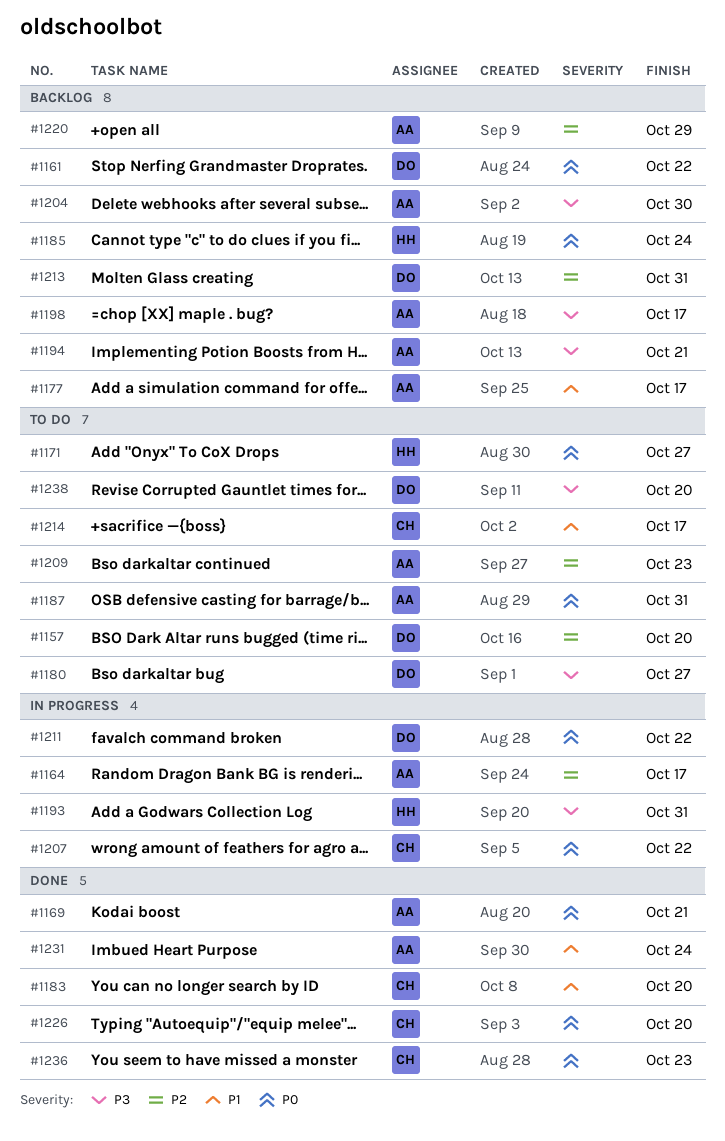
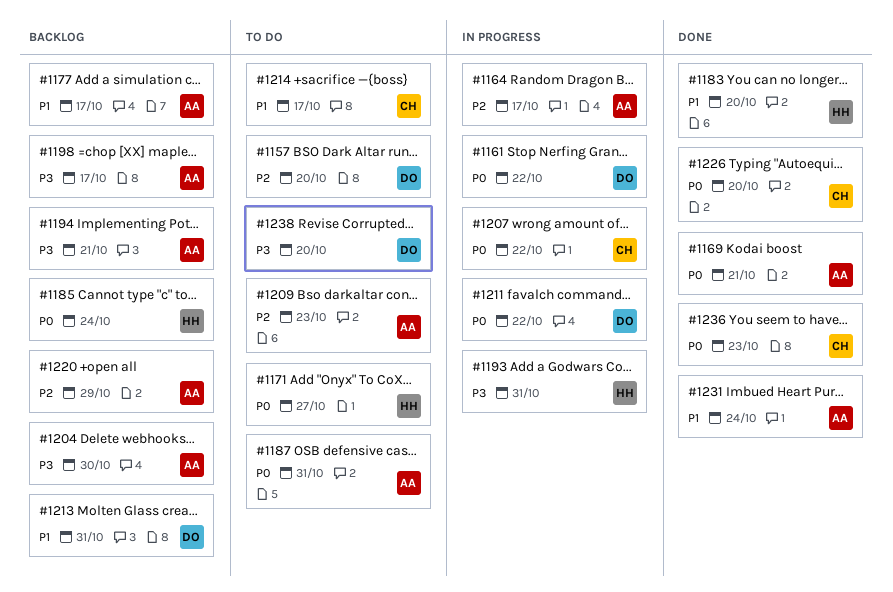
#1161, status: Backlog -> In progress
#1180: present -> none
#1183, owner: CH -> HH
#1213, priority: P2 -> P1

